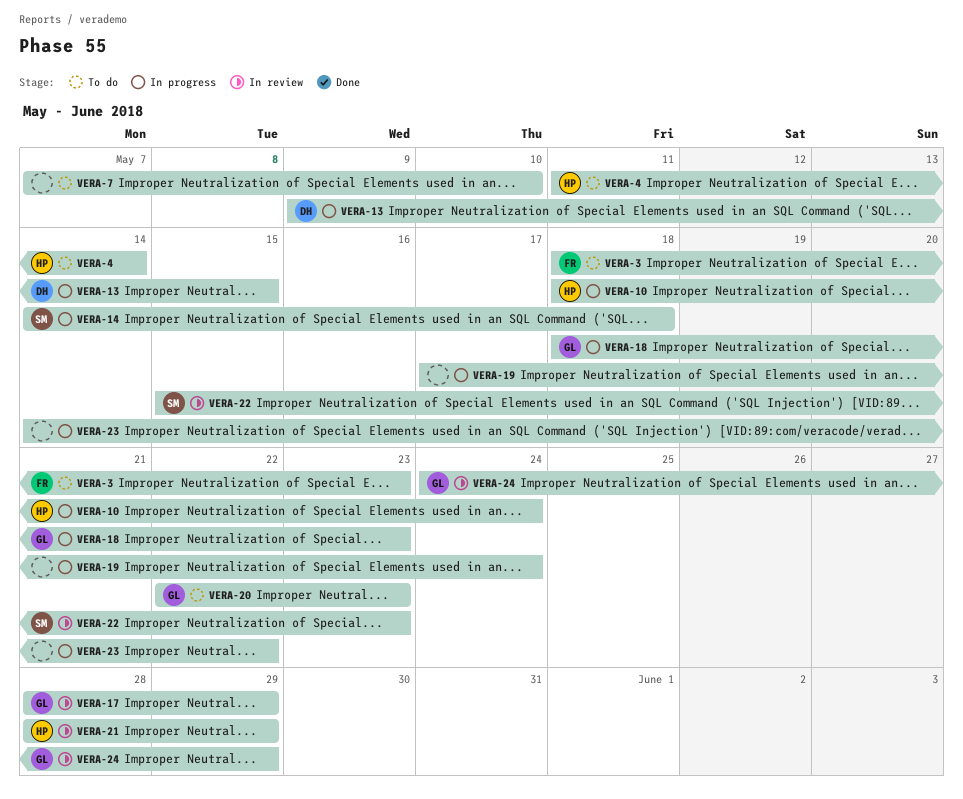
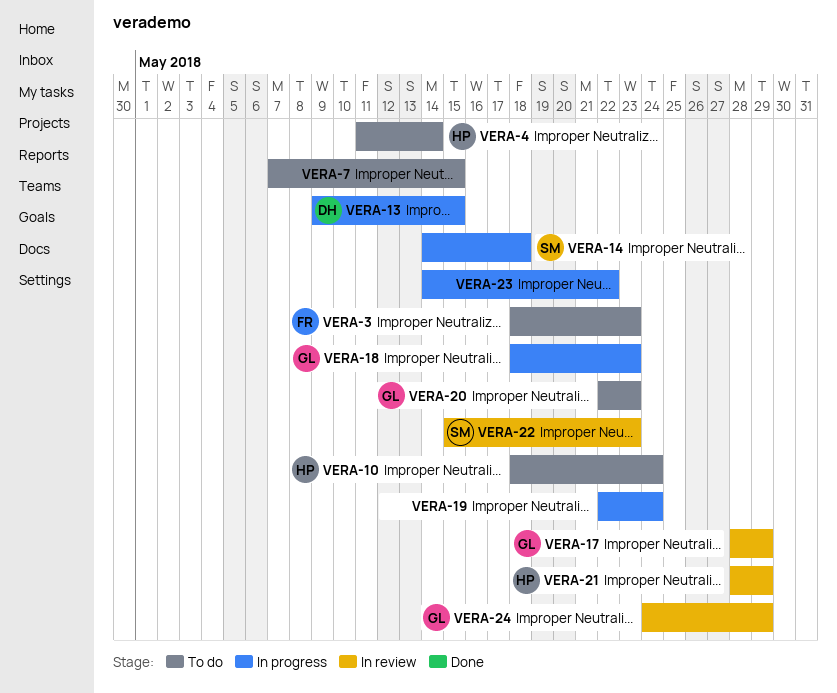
VERA-7, due: May 10 -> May 15
VERA-10, status: In progress -> To do
VERA-19, start: May 17 -> May 22

